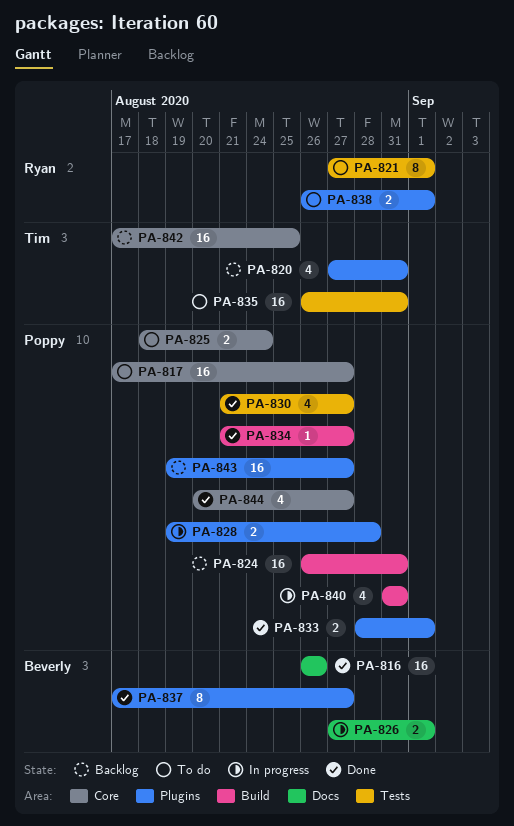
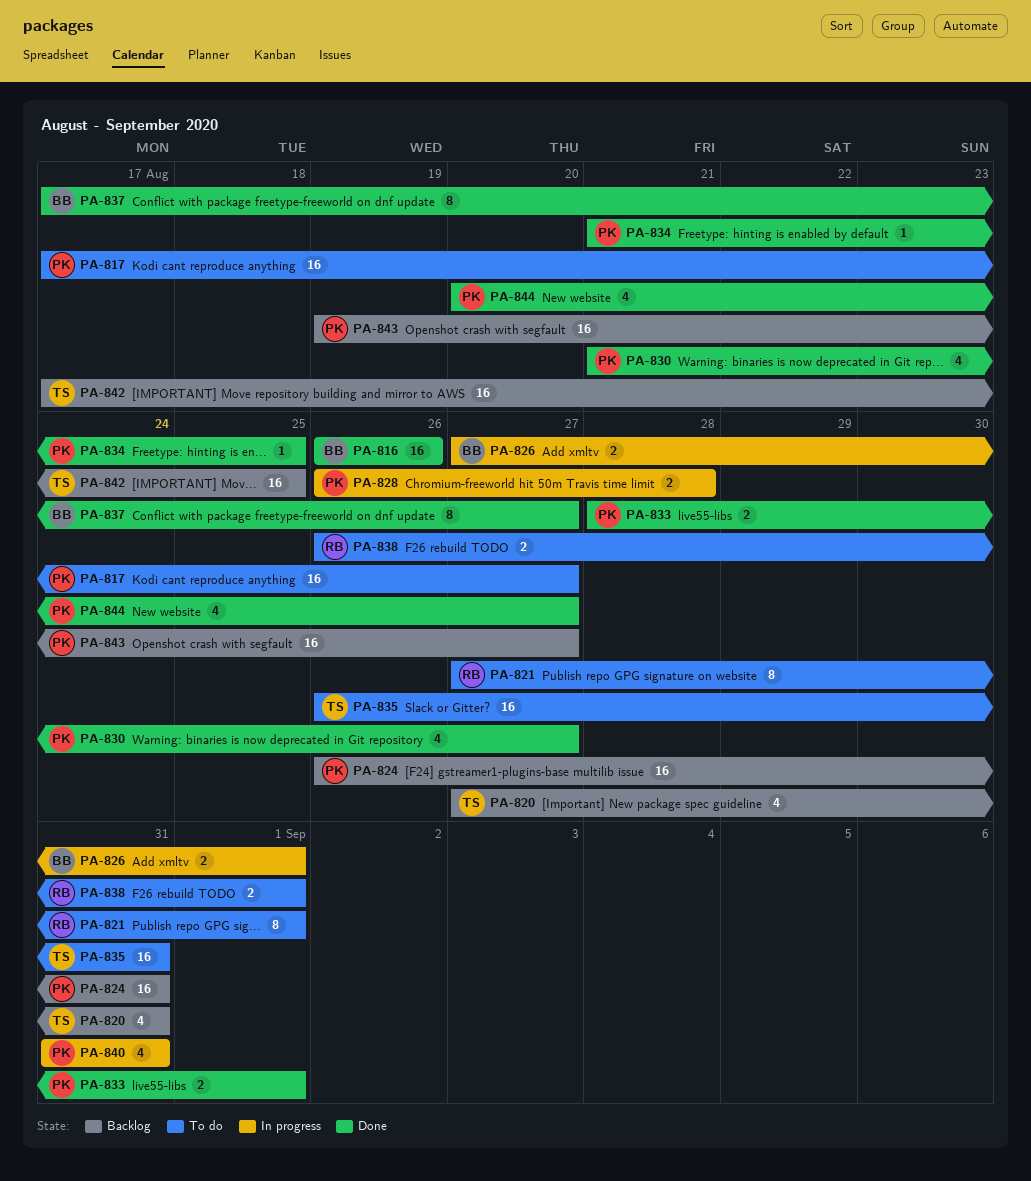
PA-825: present -> none
PA-828, start: Aug 19 -> Aug 26
PA-834, due: Aug 27 -> Aug 25

